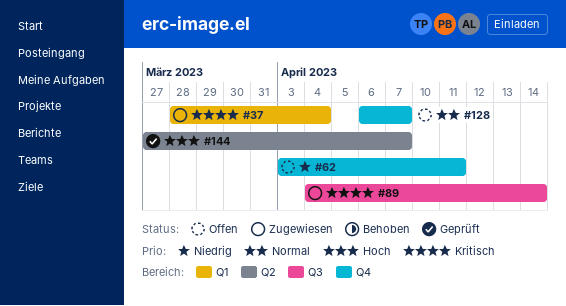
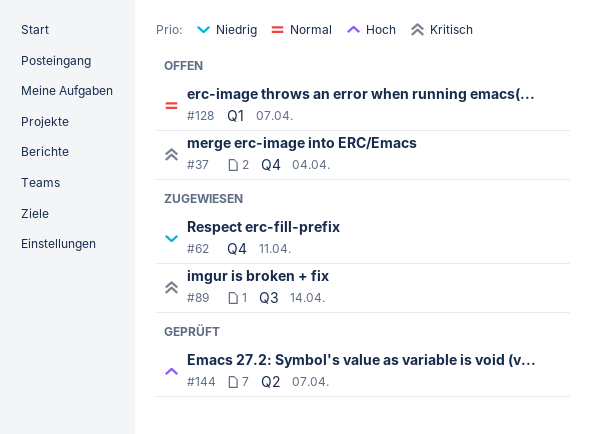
#37, status: Zugewiesen -> Offen
#37, label: Q1 -> Q4
#62, status: Offen -> Zugewiesen
#128, label: Q4 -> Q1

